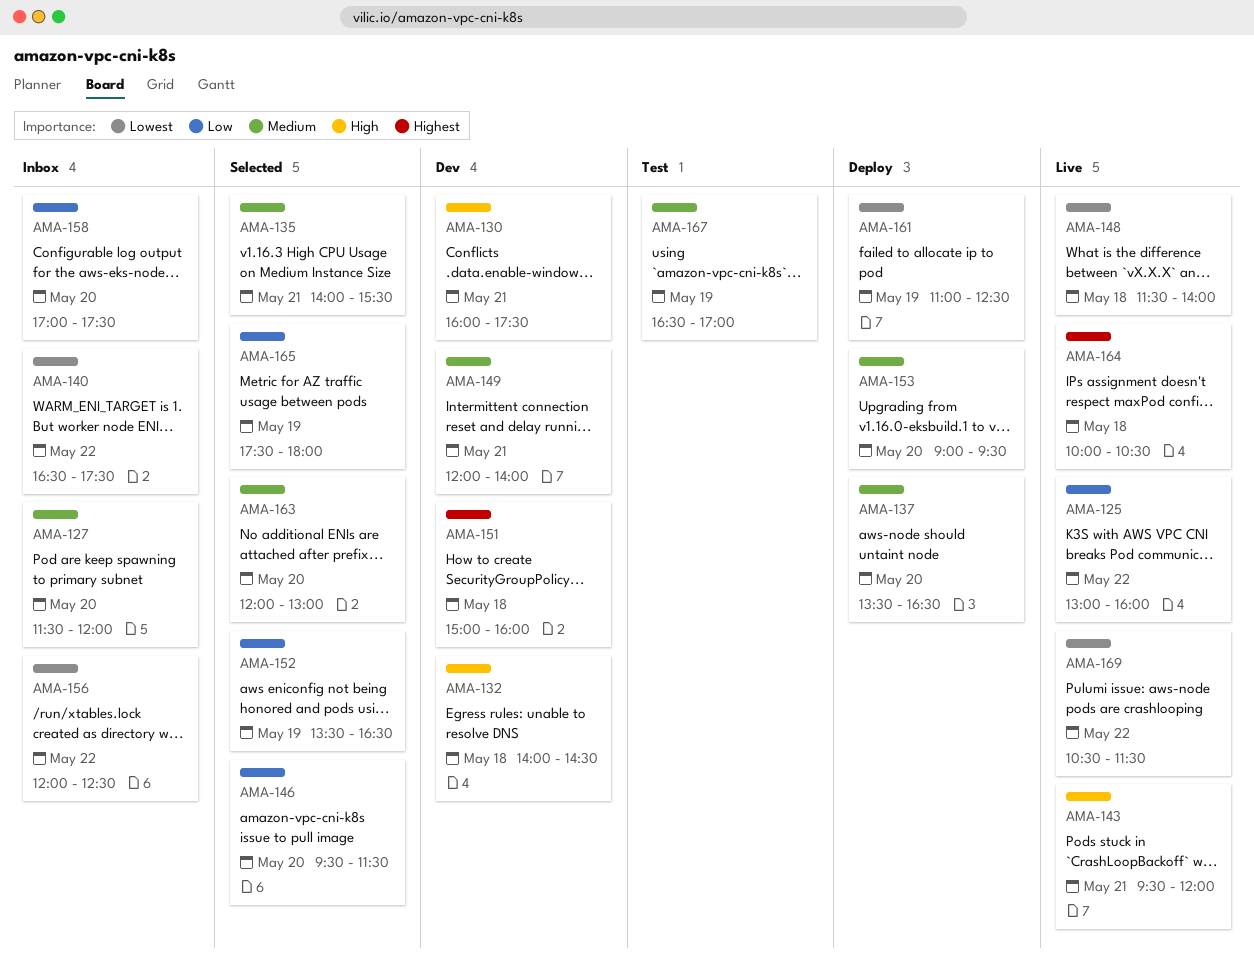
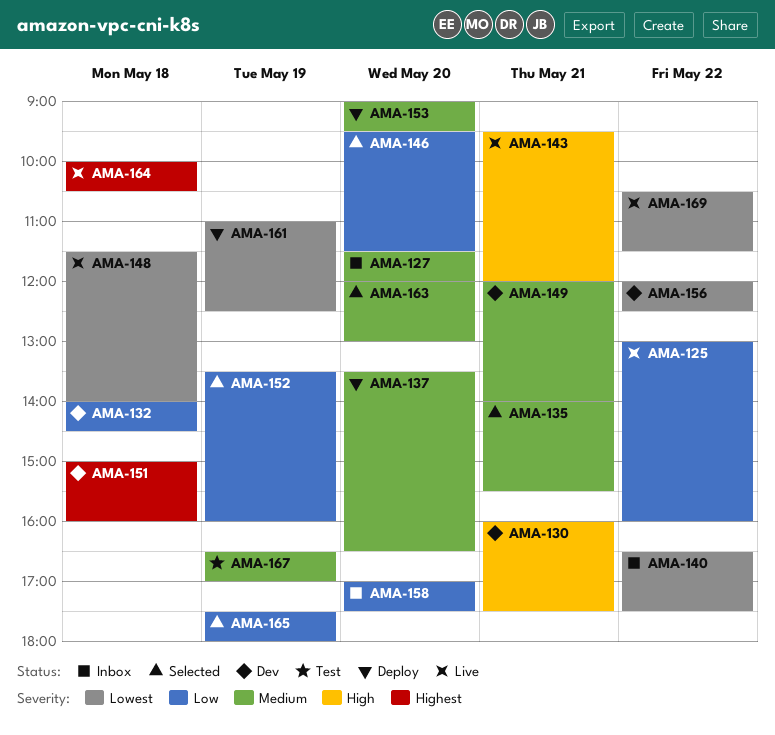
AMA-132, priority: High -> Low
AMA-152, ends: 16:30 -> 16:00
AMA-156, status: Inbox -> Dev

